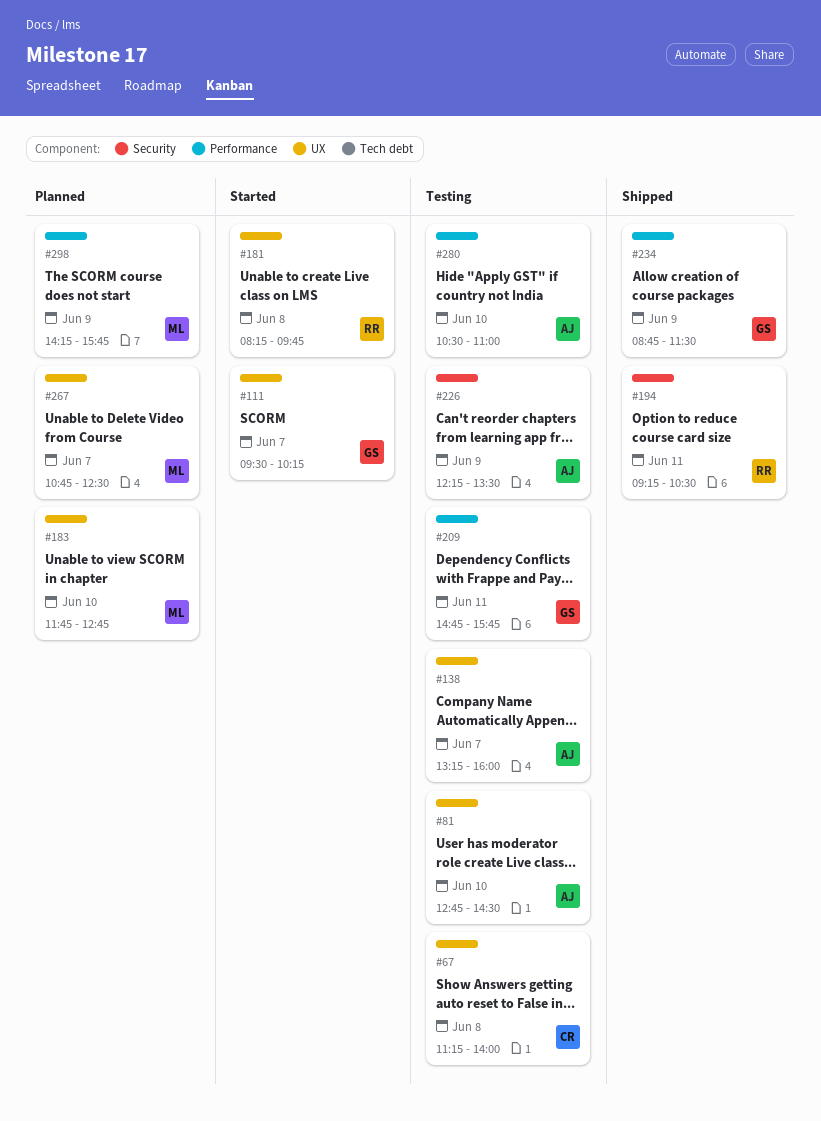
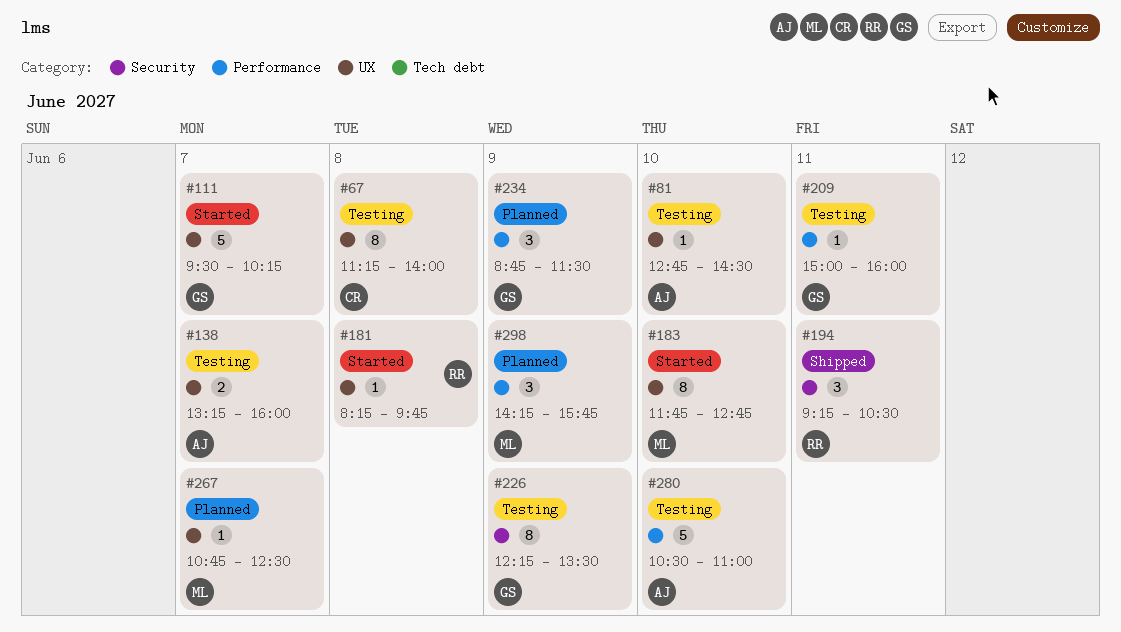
#183, status: Planned -> Started
#209, begins: 14:45 -> 15:00
#209, ends: 15:45 -> 16:00
#226, owner: AJ -> GS
#234, status: Shipped -> Planned

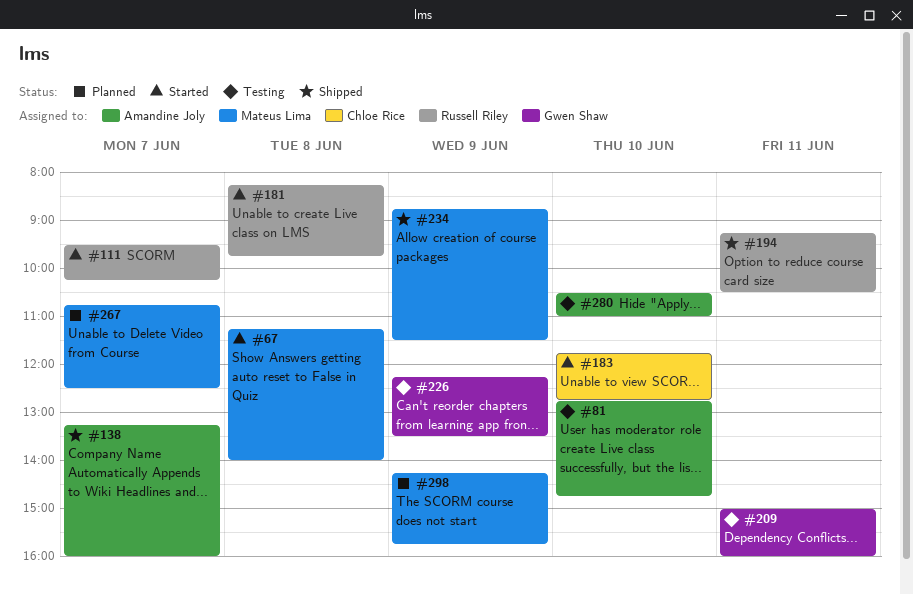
#67, status: Testing -> Started
#67, owner: Chloe Rice -> Mateus Lima
#81, ends: 14:30 -> 14:45
#111, owner: Gwen Shaw -> Russell Riley
#138, status: Testing -> Shipped
#183, owner: Mateus Lima -> Chloe Rice
#234, status: Planned -> Shipped
#234, owner: Gwen Shaw -> Mateus Lima

